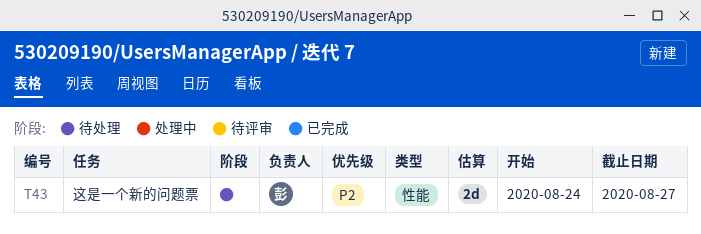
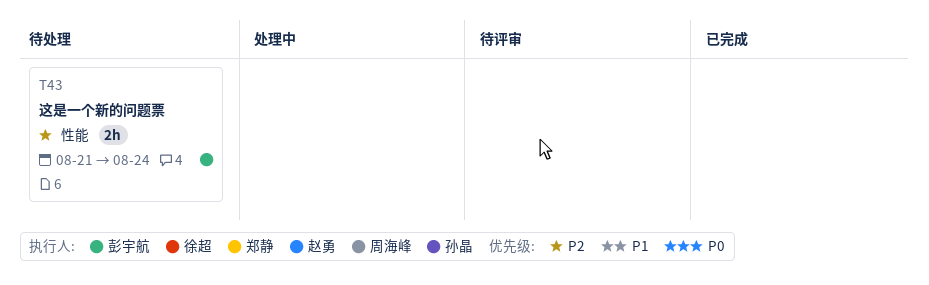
T43, estimate: 2d -> 2h
T43, start: Aug 24 -> Aug 21
T43, due: Aug 27 -> Aug 24

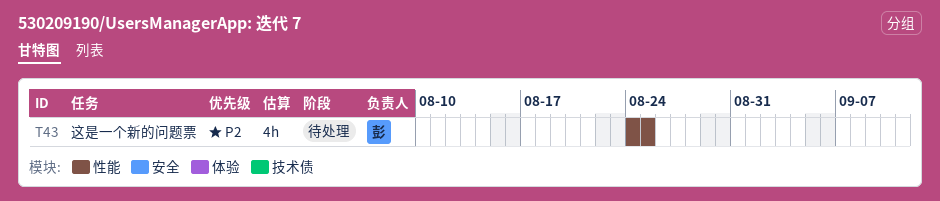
T43, estimate: 2h -> 4h
T43, start: Aug 21 -> Aug 24
T43, due: Aug 24 -> Aug 25

